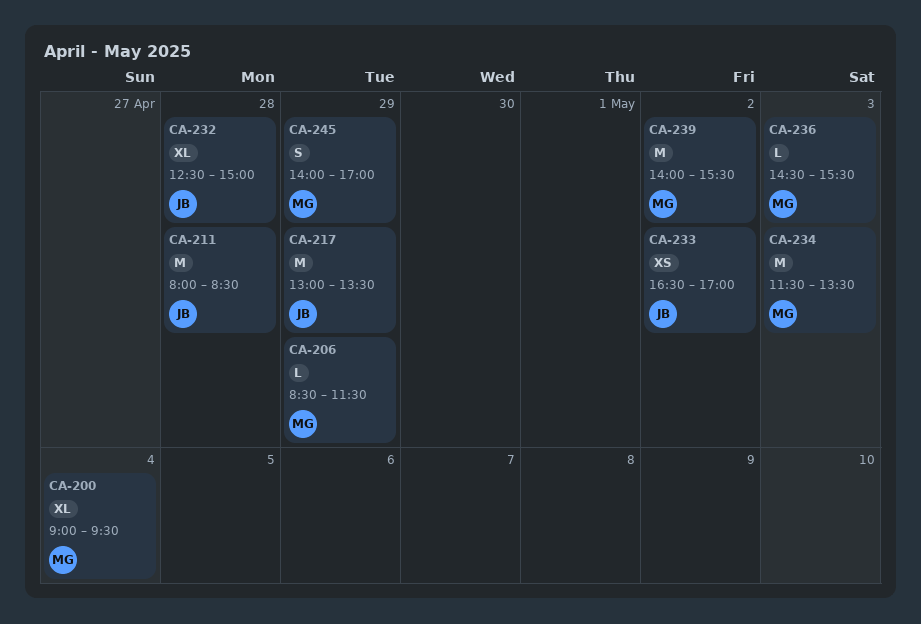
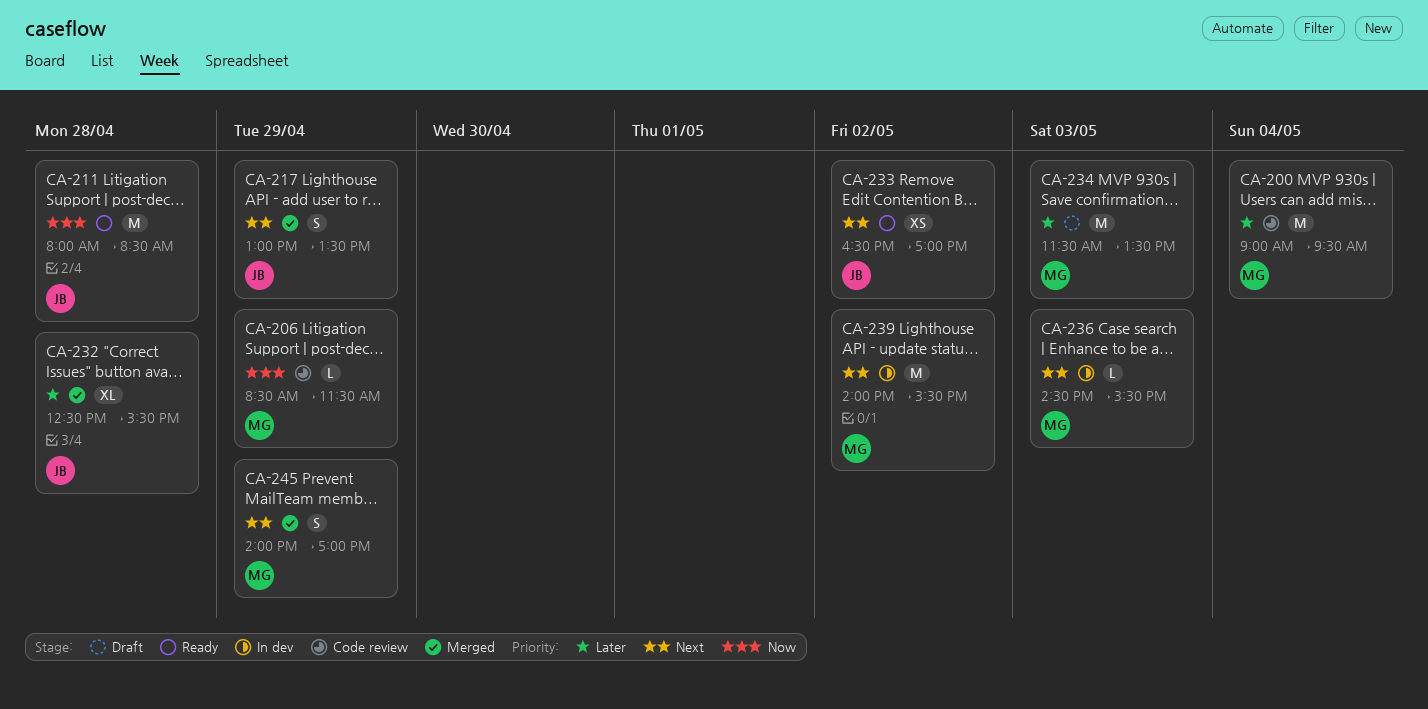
CA-200, estimate: XL -> M
CA-217, estimate: M -> S
CA-232, ends: 15:00 -> 15:30

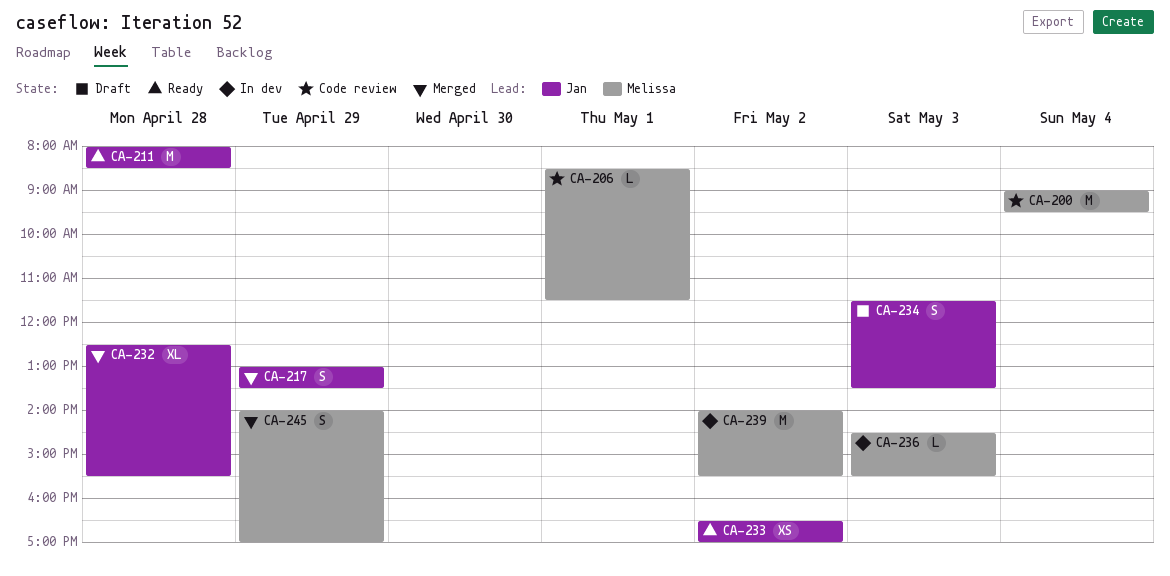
CA-206, day: Apr 29 -> May 1
CA-234, owner: Melissa -> Jan
CA-234, estimate: M -> S

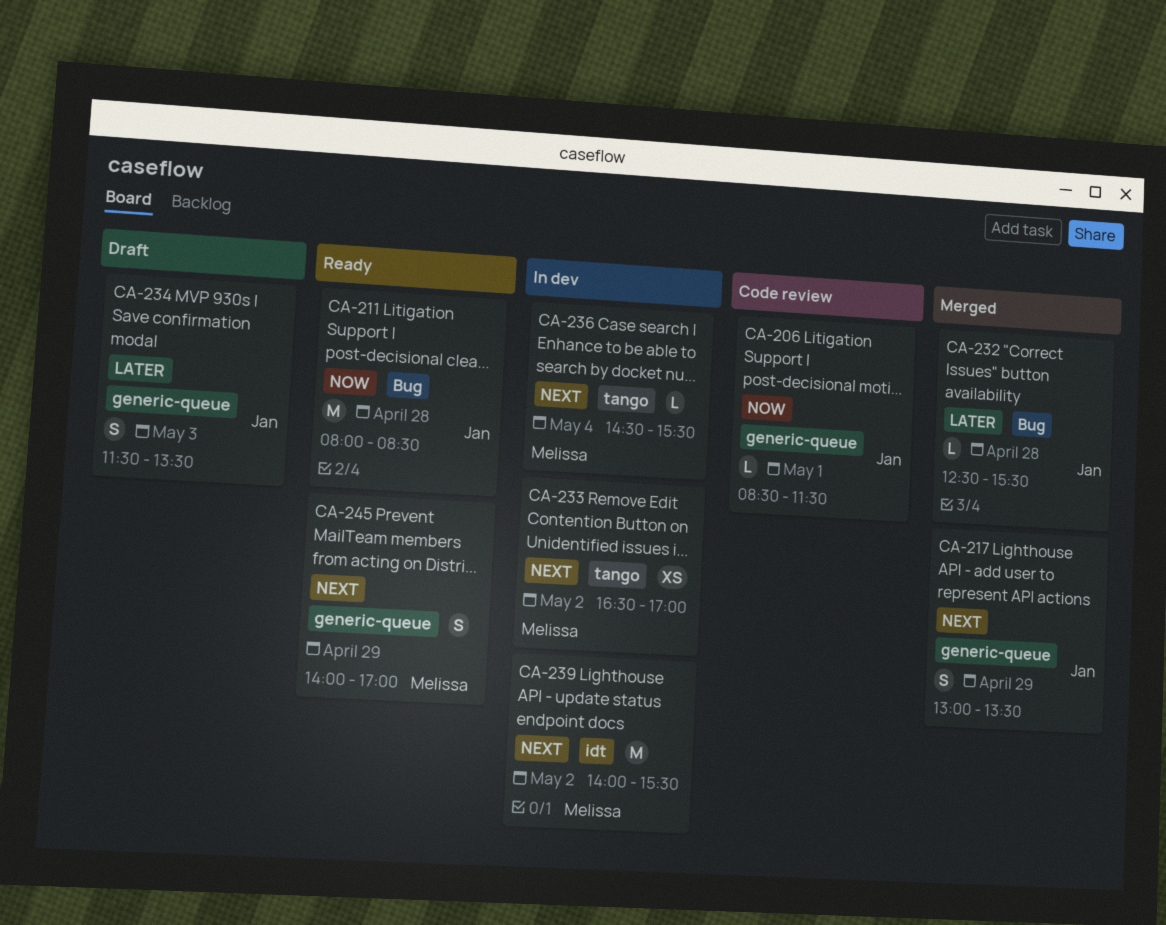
CA-200: present -> none
CA-206, owner: Melissa -> Jan
CA-232, estimate: XL -> L
CA-233, status: Ready -> In dev
CA-233, owner: Jan -> Melissa
CA-236, day: May 3 -> May 4
CA-245, status: Merged -> Ready

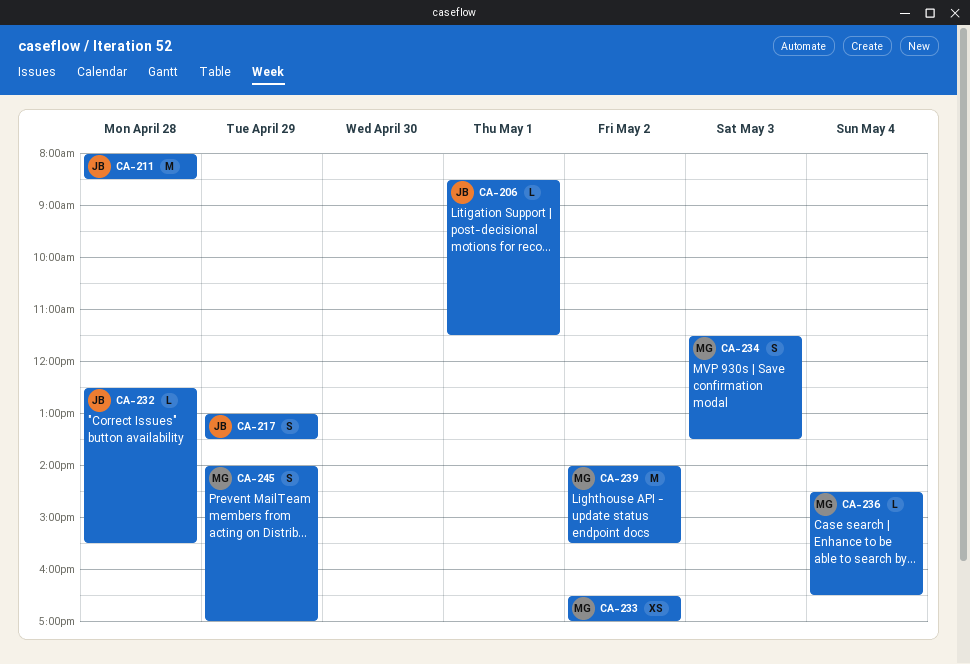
CA-234, owner: Jan -> Melissa
CA-236, ends: 15:30 -> 16:30

